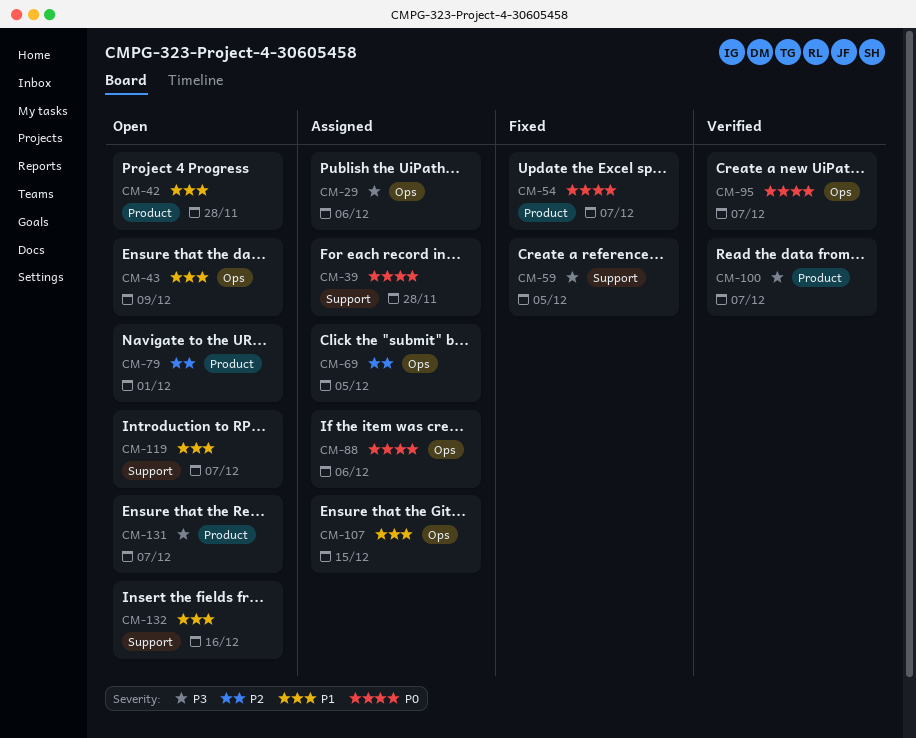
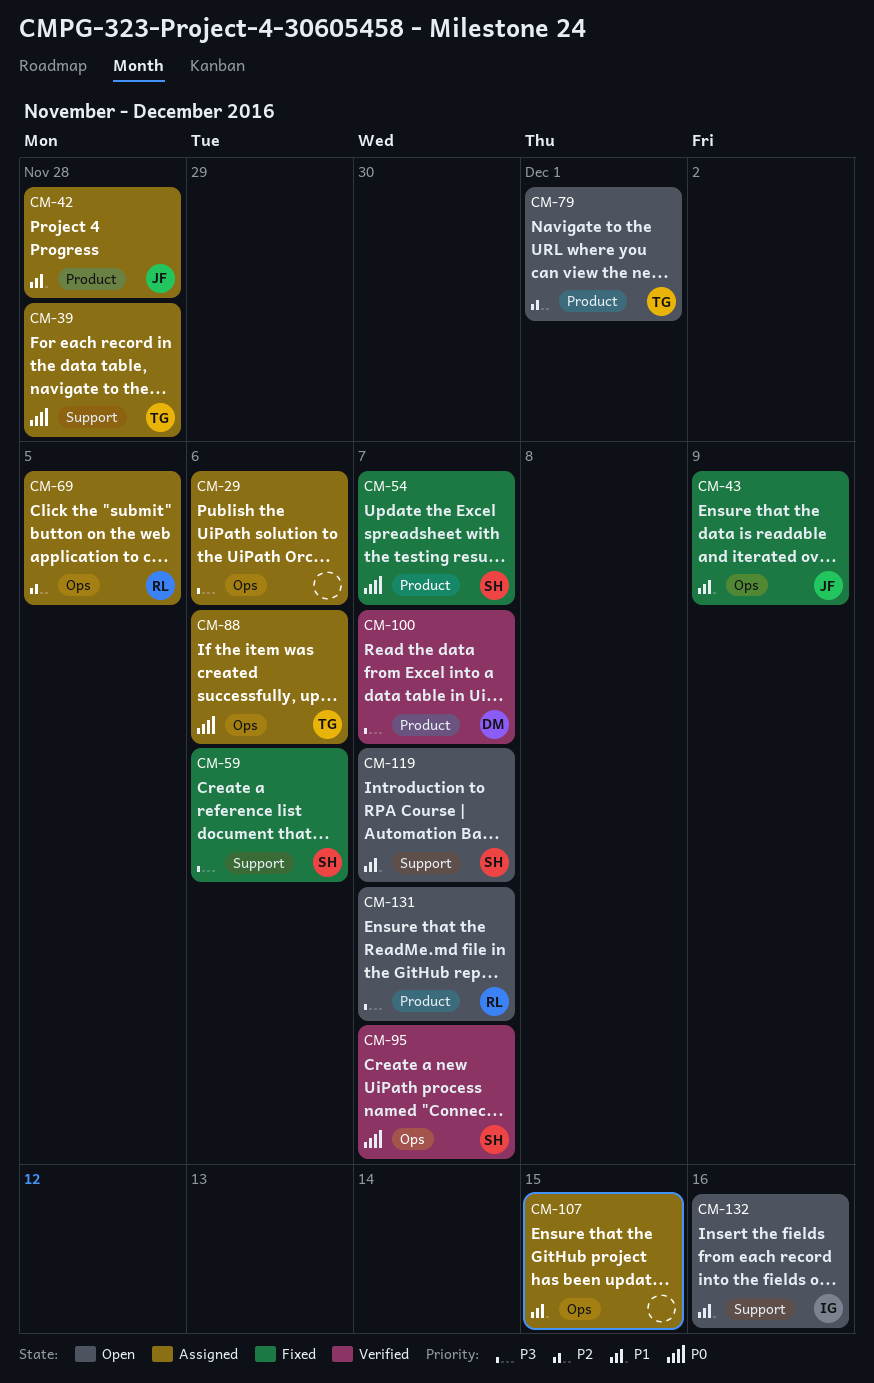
CM-42, status: Open -> Assigned
CM-43, status: Open -> Fixed
CM-59, due: Dec 5 -> Dec 6

